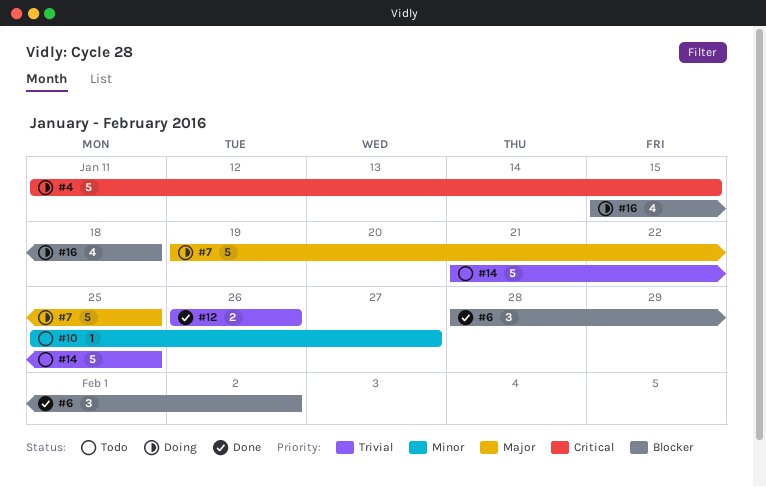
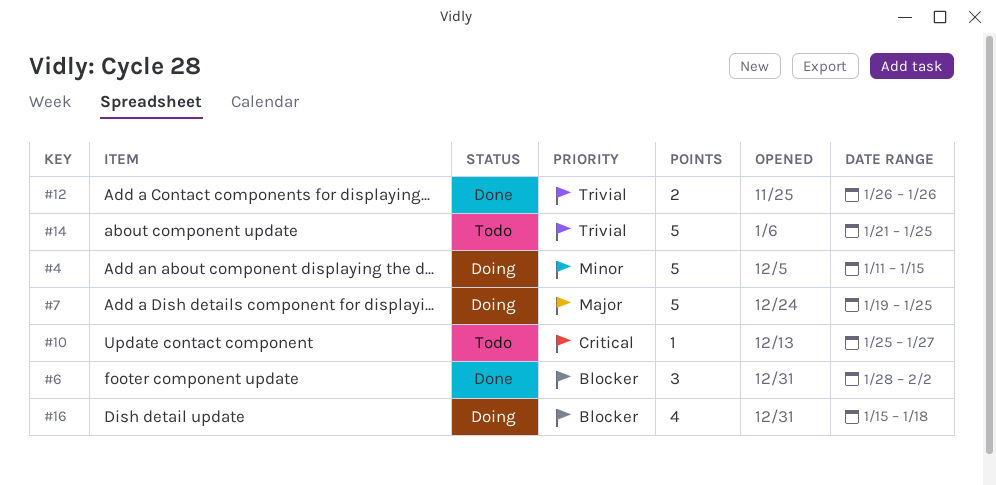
#4, priority: Critical -> Minor
#10, priority: Minor -> Critical

